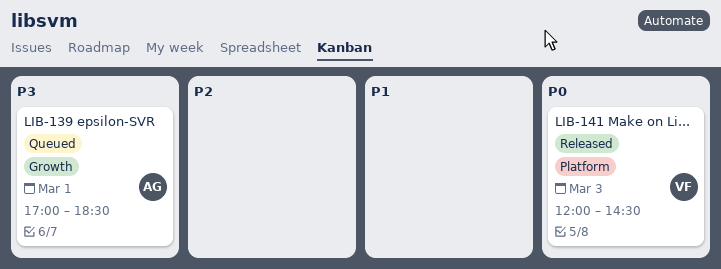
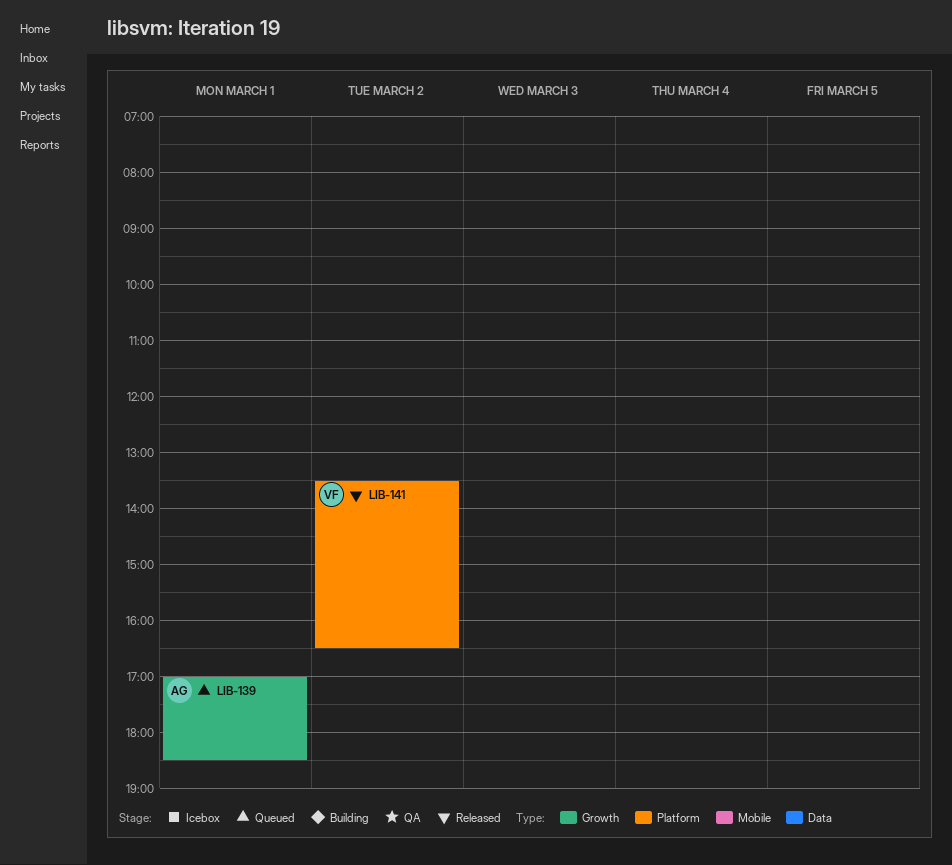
LIB-141, day: Mar 3 -> Mar 2
LIB-141, begins: 12:00 -> 13:30
LIB-141, ends: 14:30 -> 16:30

